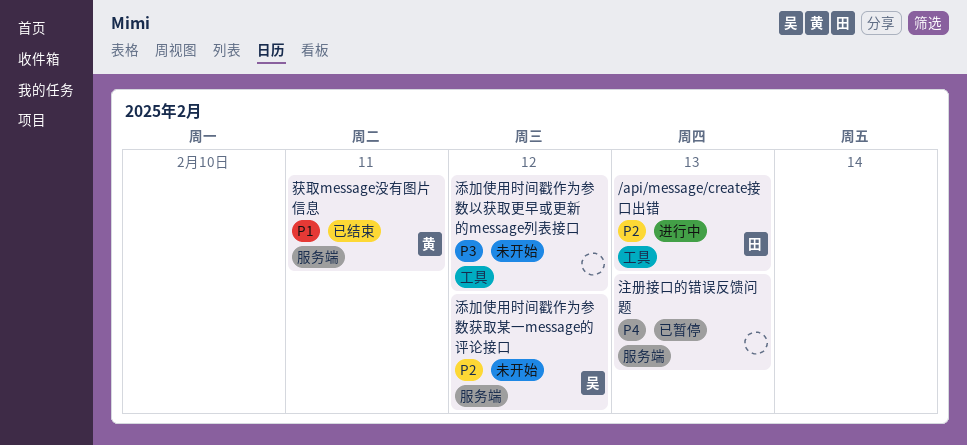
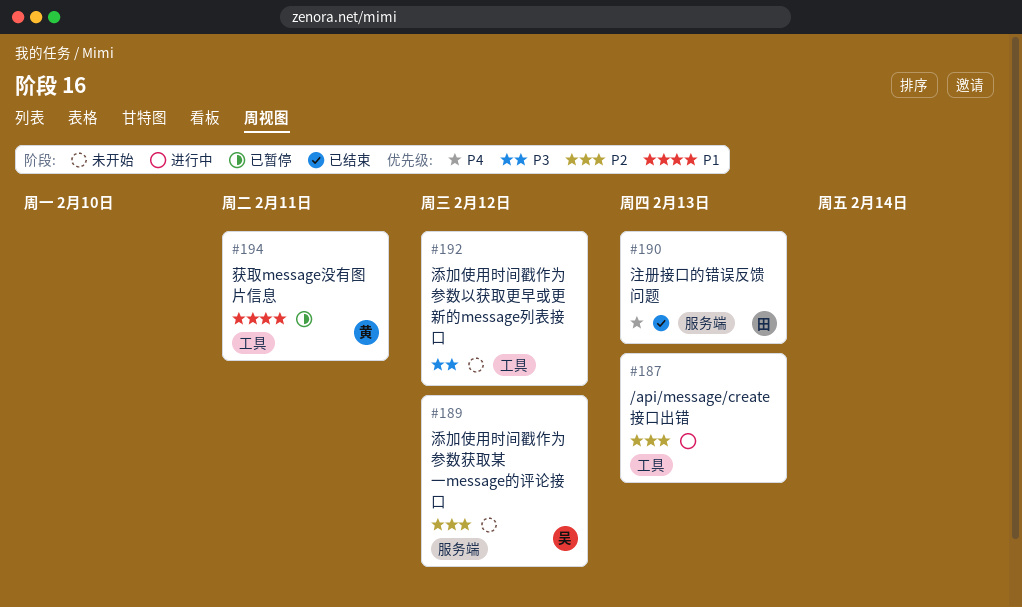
/api/message/create接口出错, owner: 田 -> none
注册接口的错误反馈问题, status: 已暂停 -> 已结束
注册接口的错误反馈问题, owner: none -> 田
获取message没有图片信息, status: 已结束 -> 已暂停
获取message没有图片信息, label: 服务端 -> 工具

